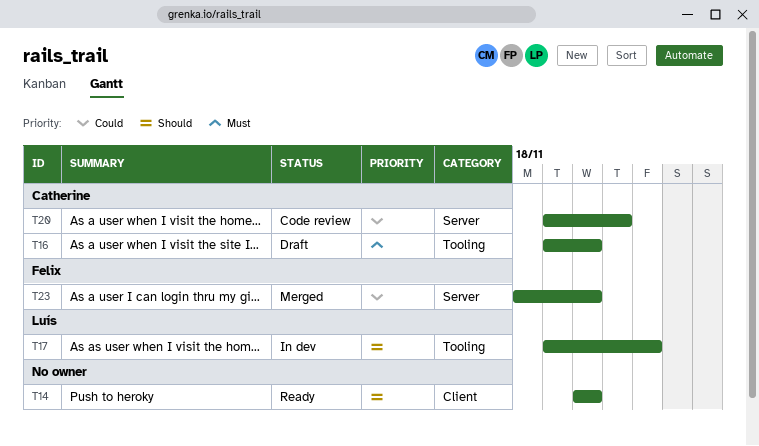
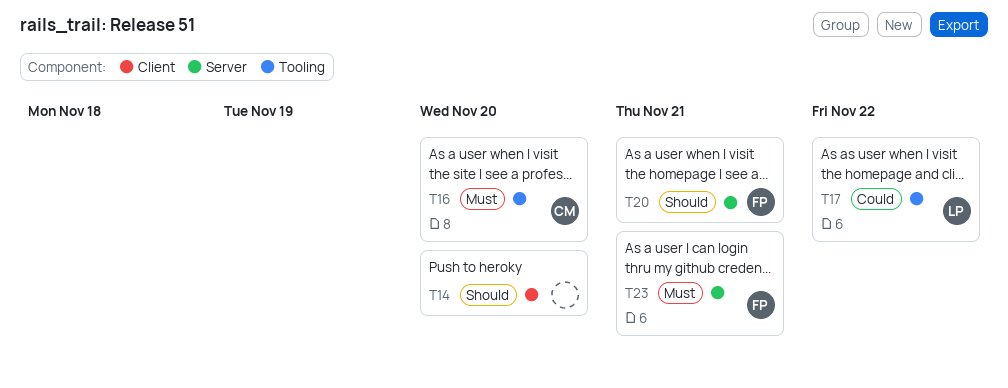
T17, priority: Should -> Could
T20, owner: Catherine -> Felix
T20, priority: Could -> Should
T23, priority: Could -> Must
T23, due: Nov 20 -> Nov 21

